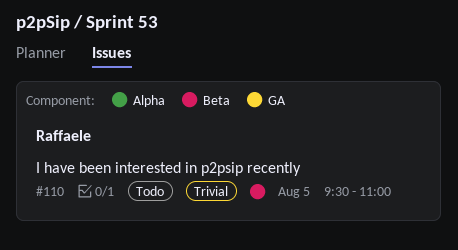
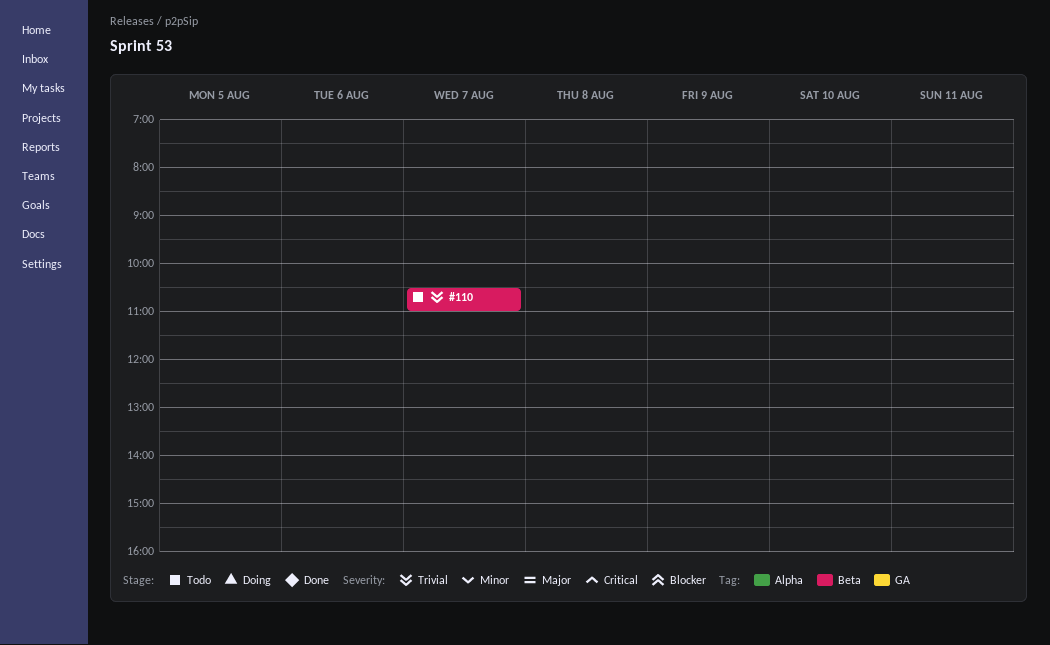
#110, day: Aug 5 -> Aug 7
#110, begins: 09:30 -> 10:30

